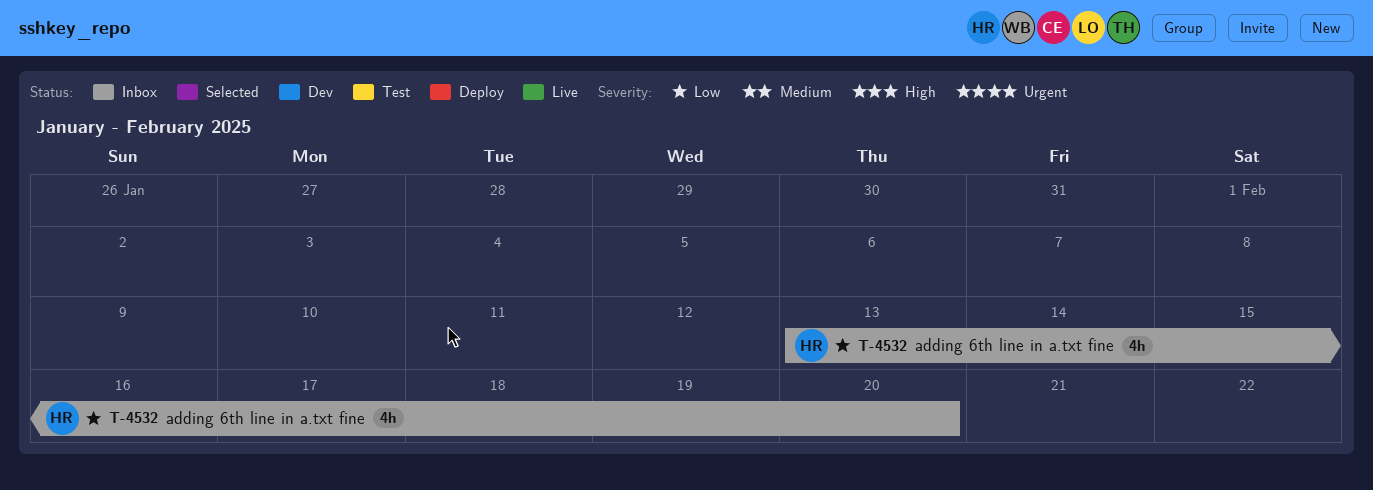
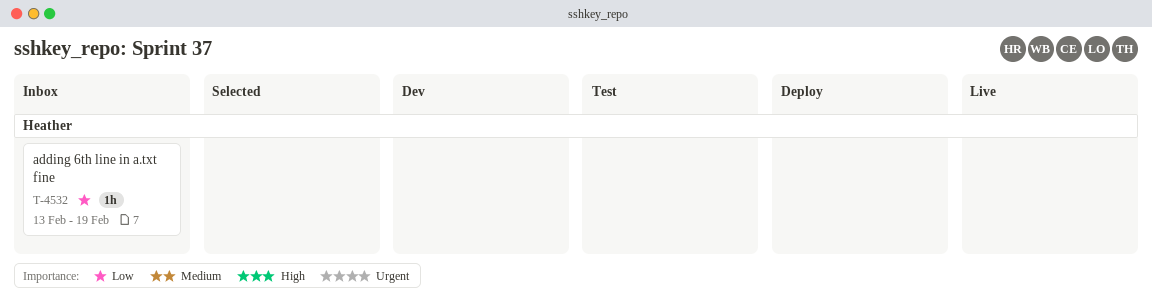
T-4532, estimate: 4h -> 1h
T-4532, due: Feb 20 -> Feb 19

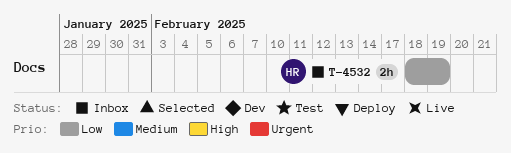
T-4532, estimate: 1h -> 2h
T-4532, start: Feb 13 -> Feb 18

